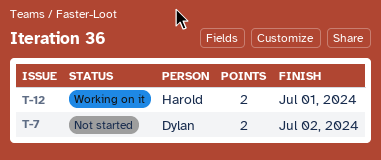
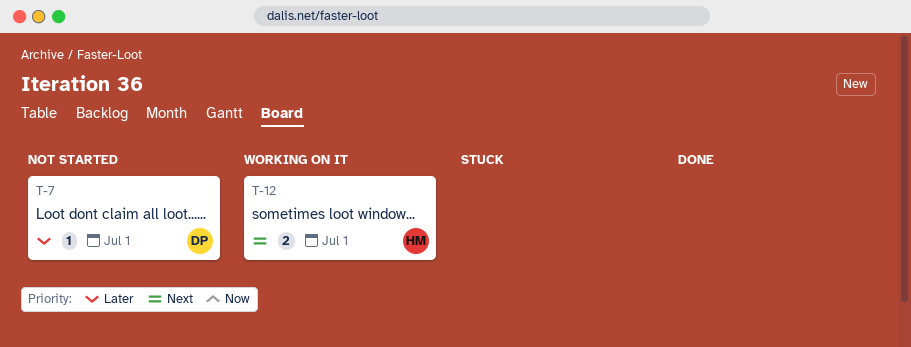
T-7, estimate: 2 -> 1
T-7, due: Jul 2 -> Jul 1

